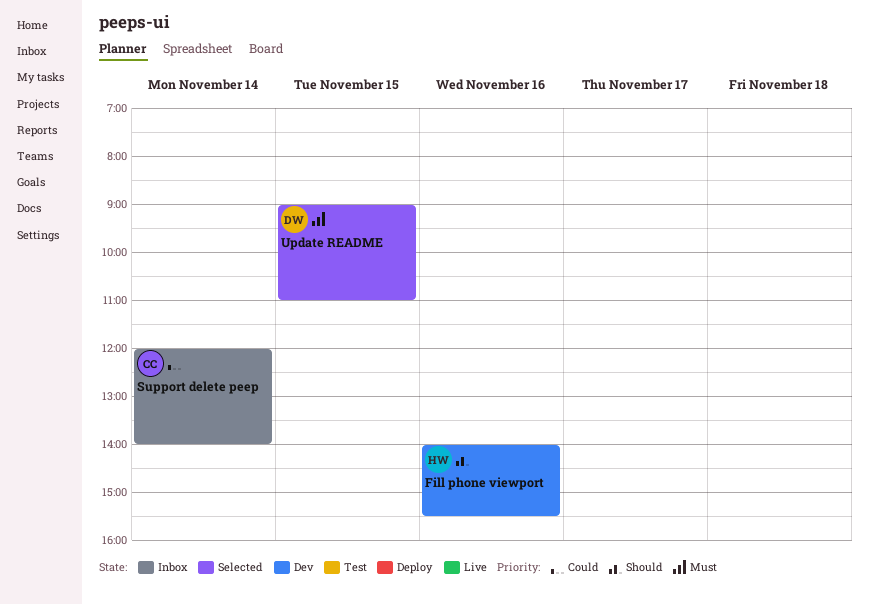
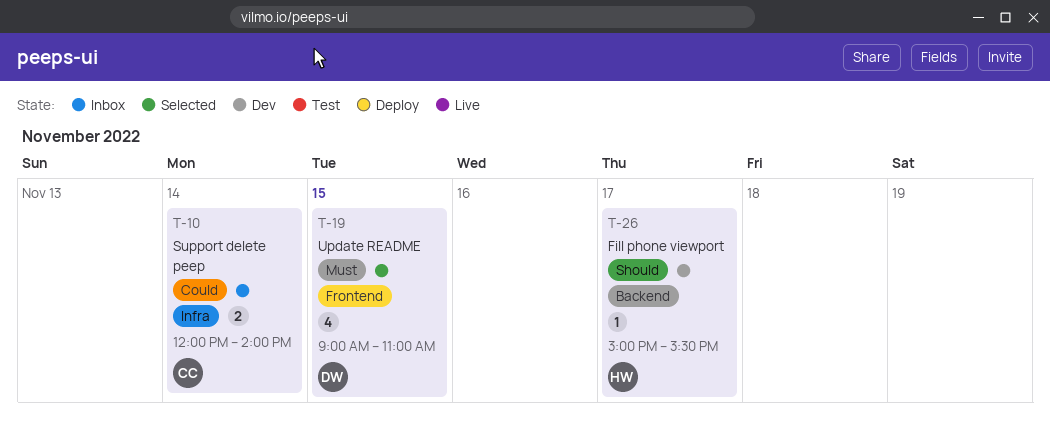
Fill phone viewport, day: Nov 16 -> Nov 17
Fill phone viewport, begins: 14:00 -> 15:00

